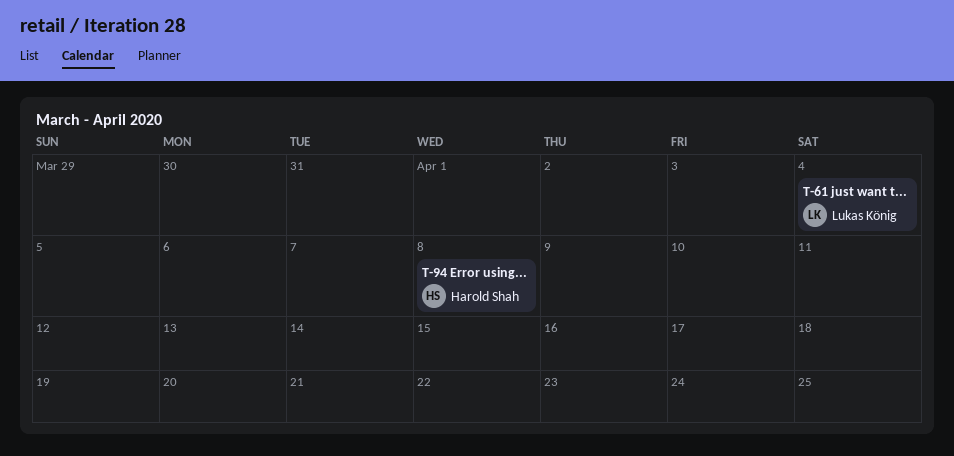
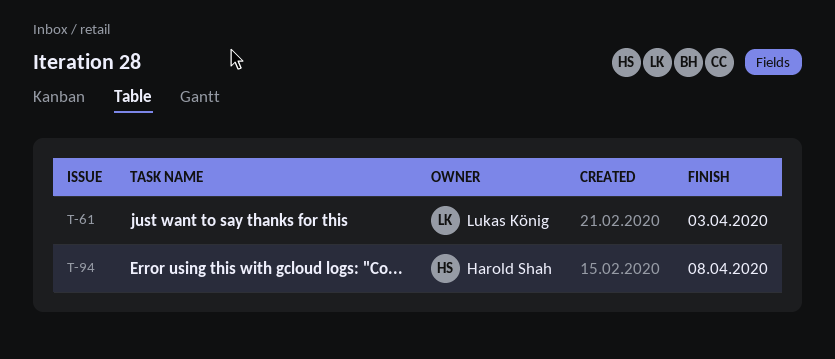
T-61, due: Apr 4 -> Apr 3

